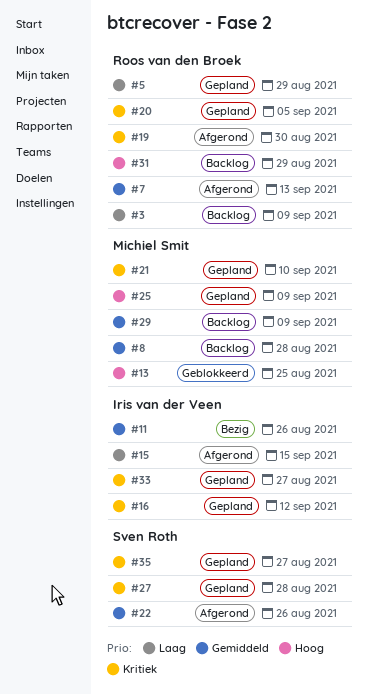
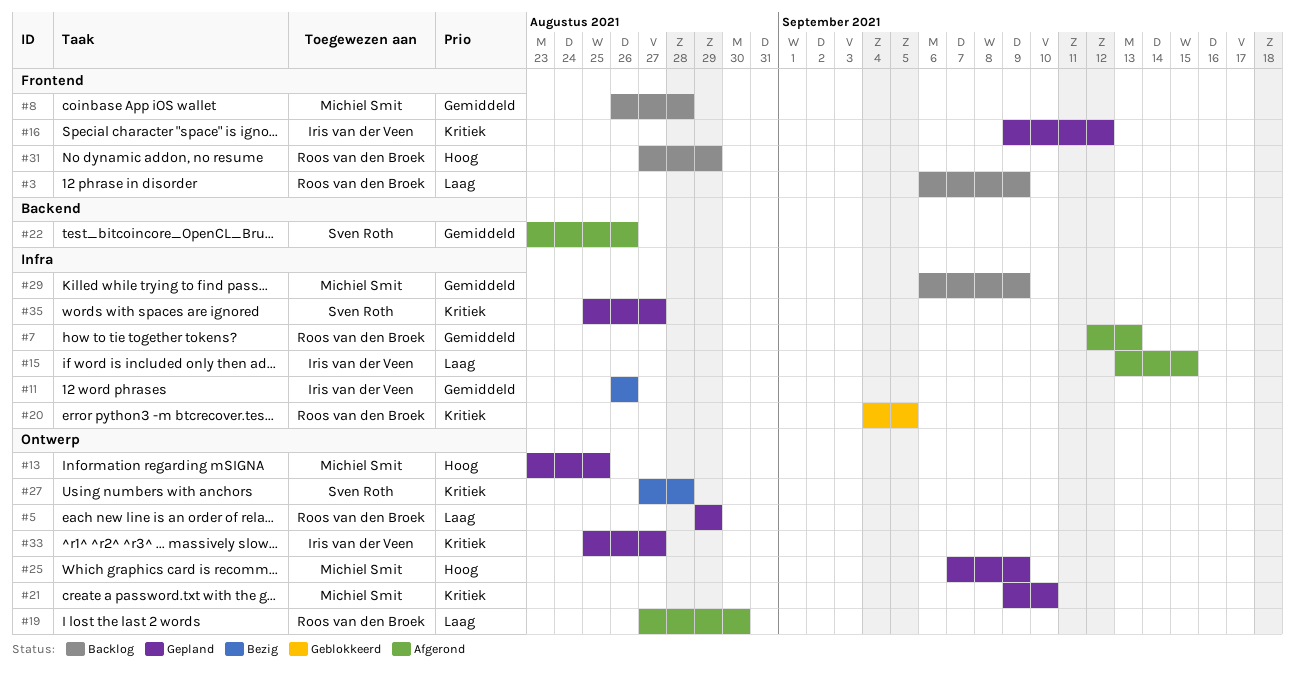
#13, status: Geblokkeerd -> Gepland
#19, priority: Kritiek -> Laag
#20, status: Gepland -> Geblokkeerd
#27, status: Gepland -> Bezig

